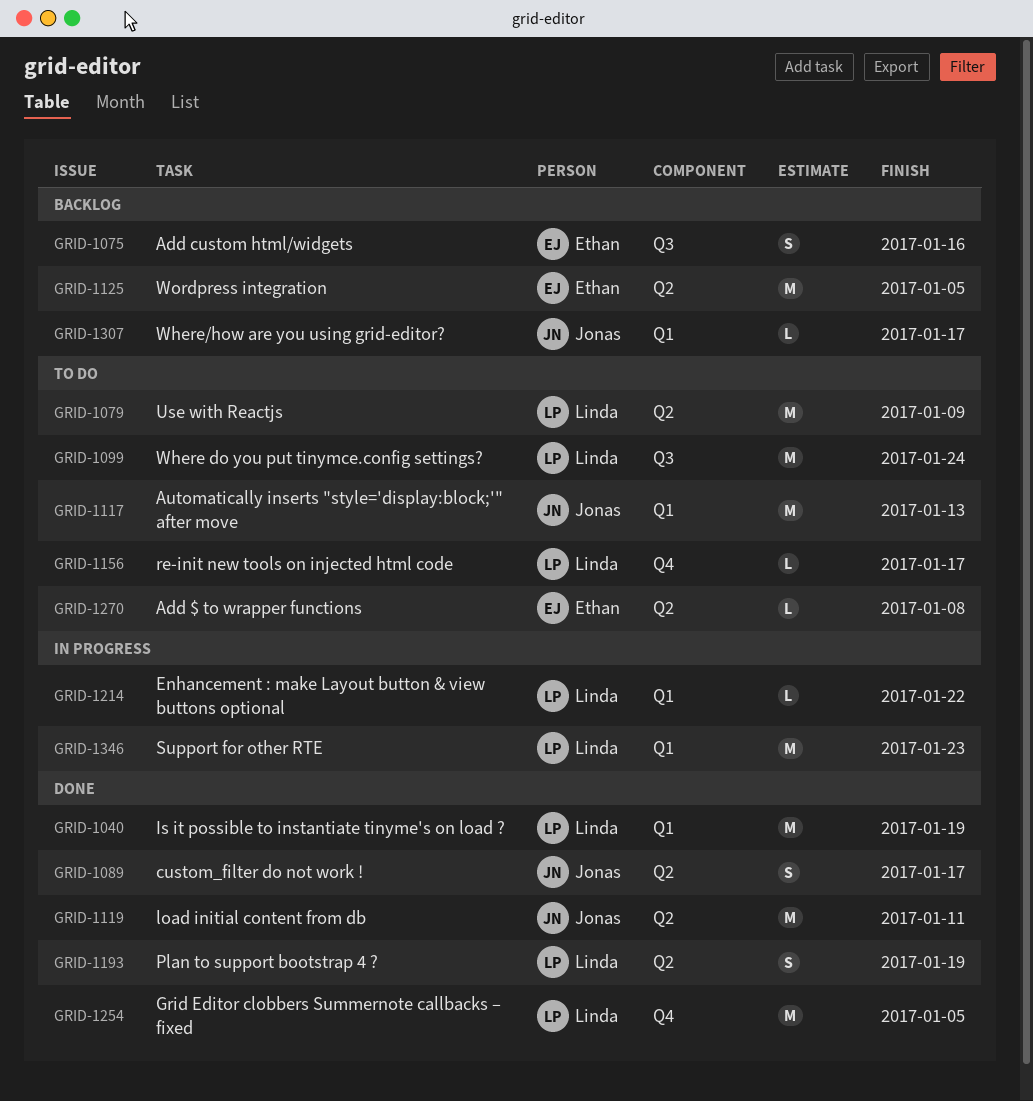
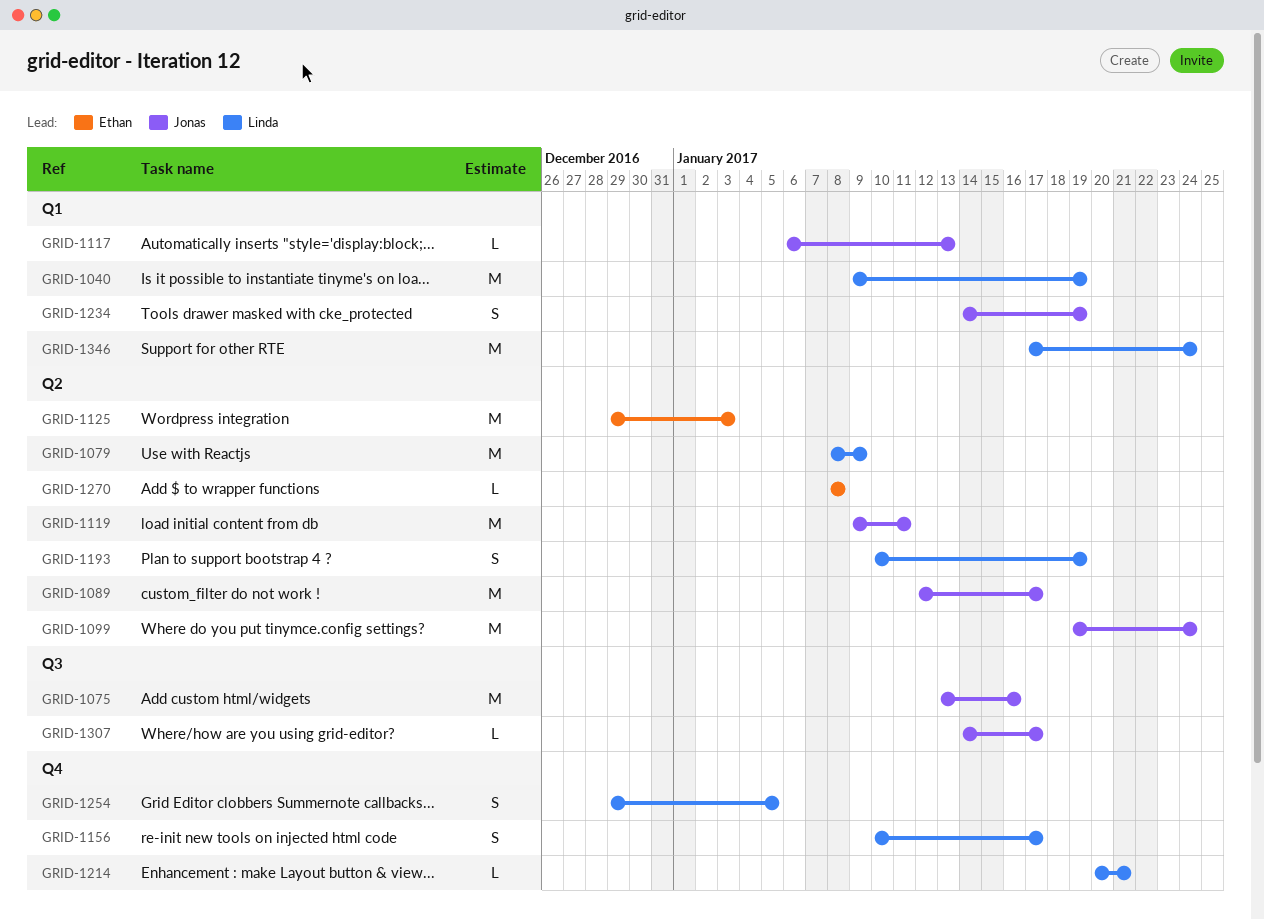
GRID-1075, owner: Ethan -> Jonas
GRID-1075, estimate: S -> M
GRID-1089, estimate: S -> M
GRID-1099, owner: Linda -> Jonas
GRID-1099, label: Q3 -> Q2
GRID-1117, estimate: M -> L
GRID-1125, due: Jan 5 -> Jan 3
GRID-1156, estimate: L -> S
GRID-1214, label: Q1 -> Q4
GRID-1214, due: Jan 22 -> Jan 21
GRID-1234: none -> present
GRID-1254, estimate: M -> S
GRID-1307, label: Q1 -> Q3
GRID-1346, due: Jan 23 -> Jan 24

